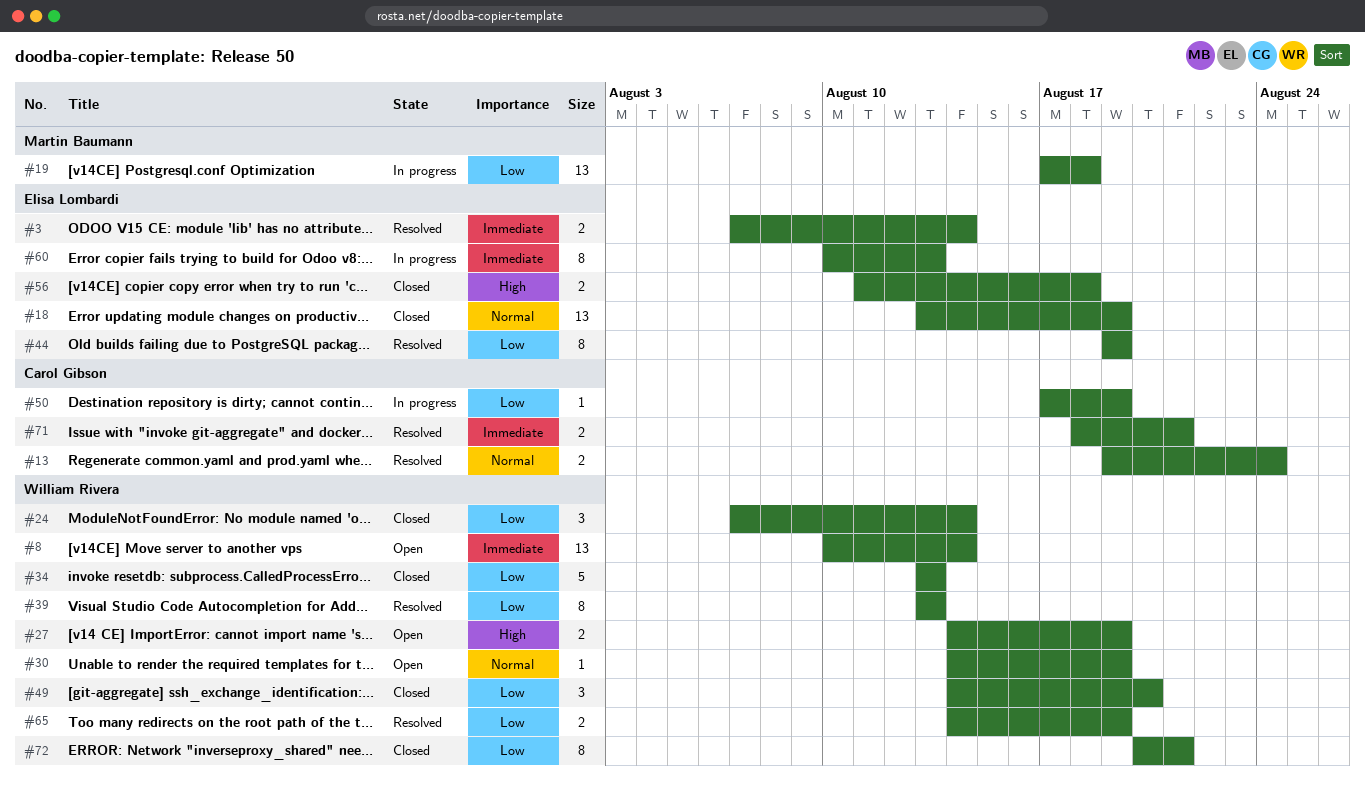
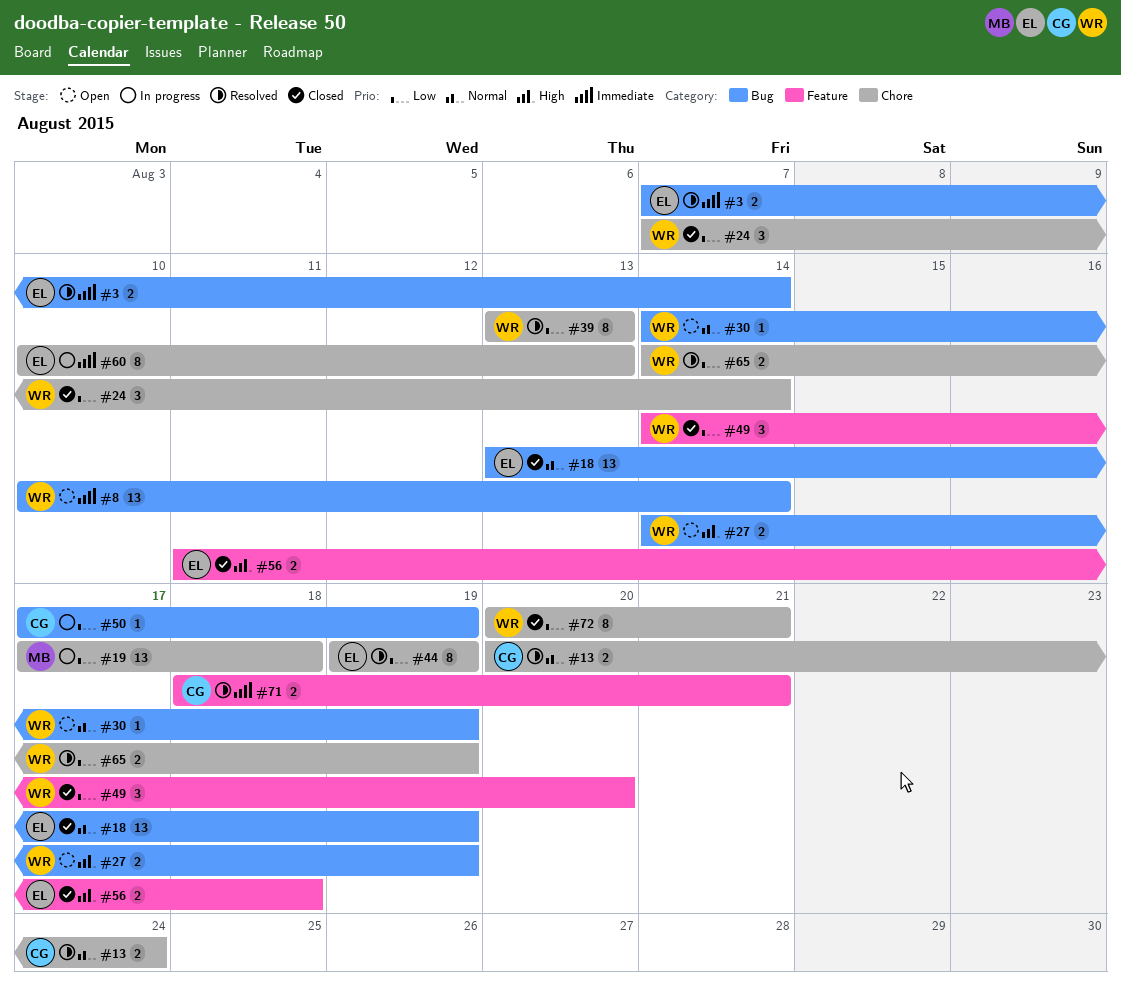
#13, start: Aug 19 -> Aug 20
#34: present -> none

